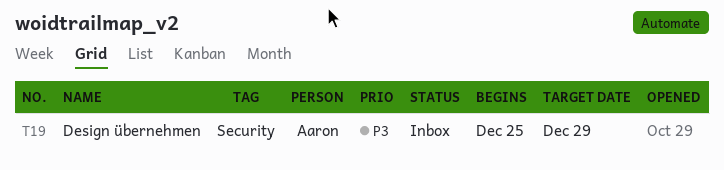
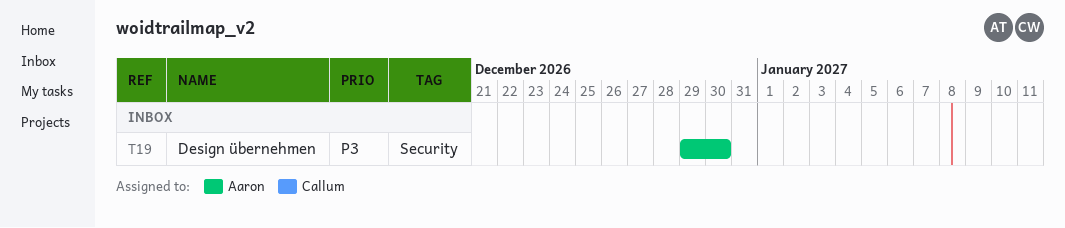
T19, start: Dec 25 -> Dec 29
T19, due: Dec 29 -> Dec 30

